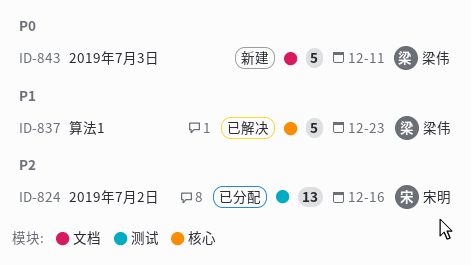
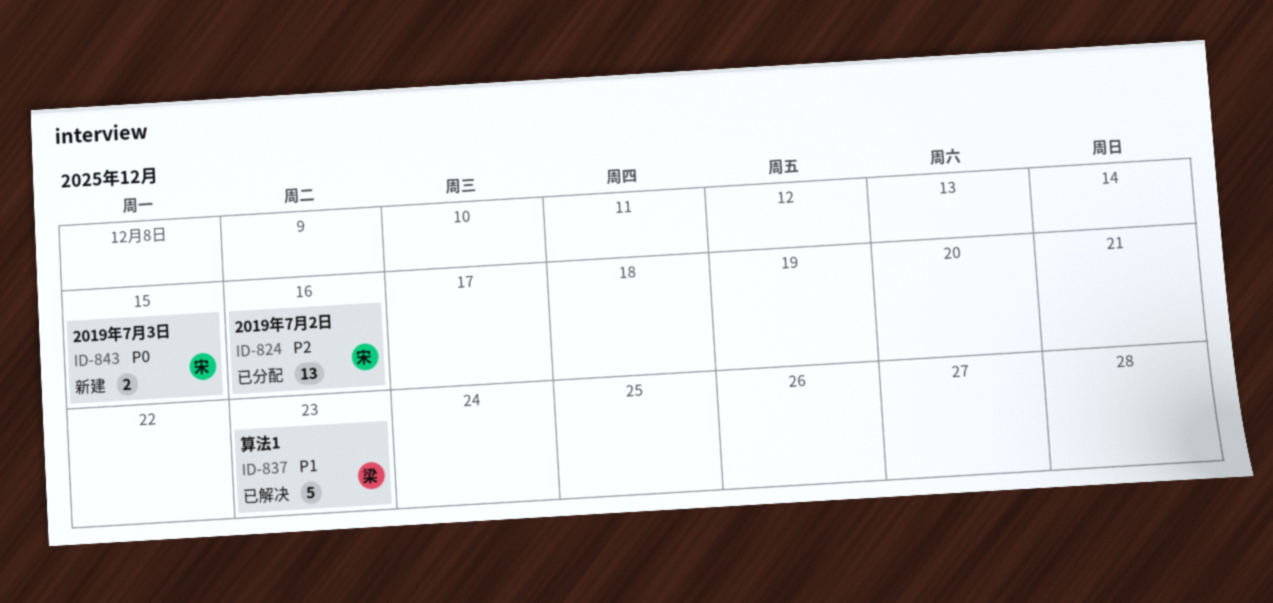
ID-843, owner: 梁伟 -> 宋明
ID-843, estimate: 5 -> 2
ID-843, due: Dec 11 -> Dec 15

